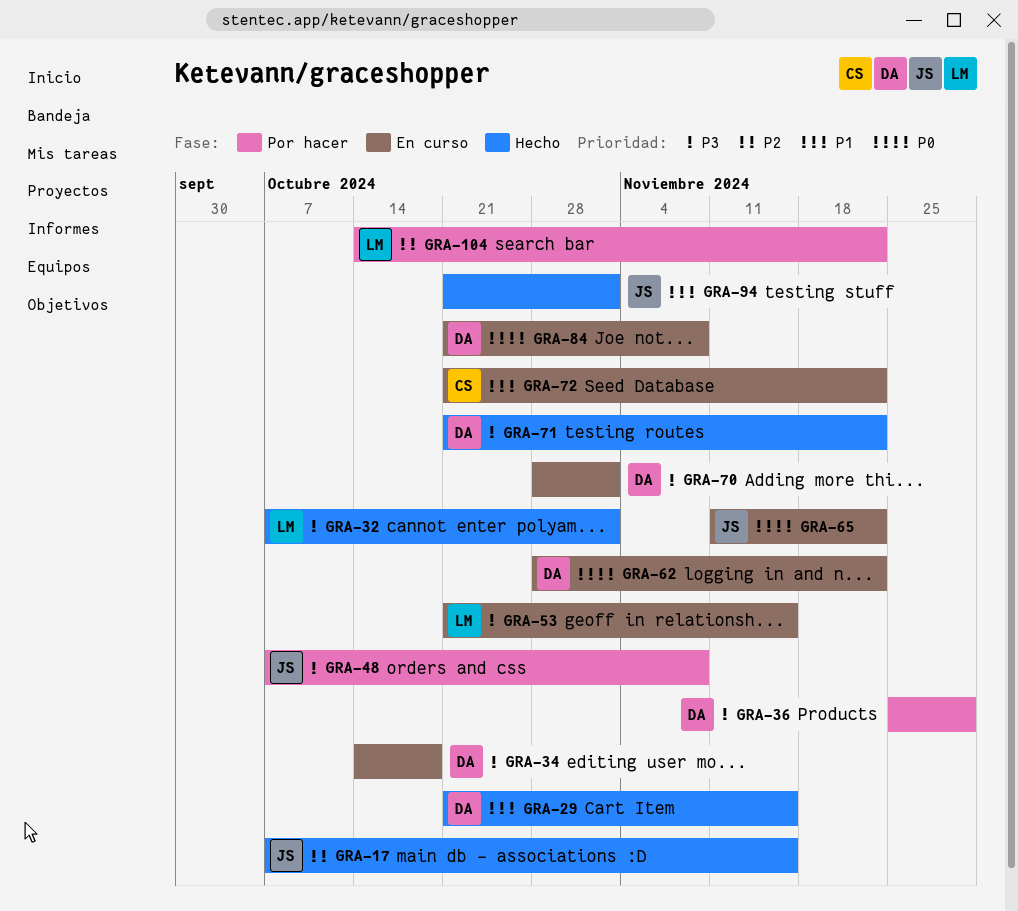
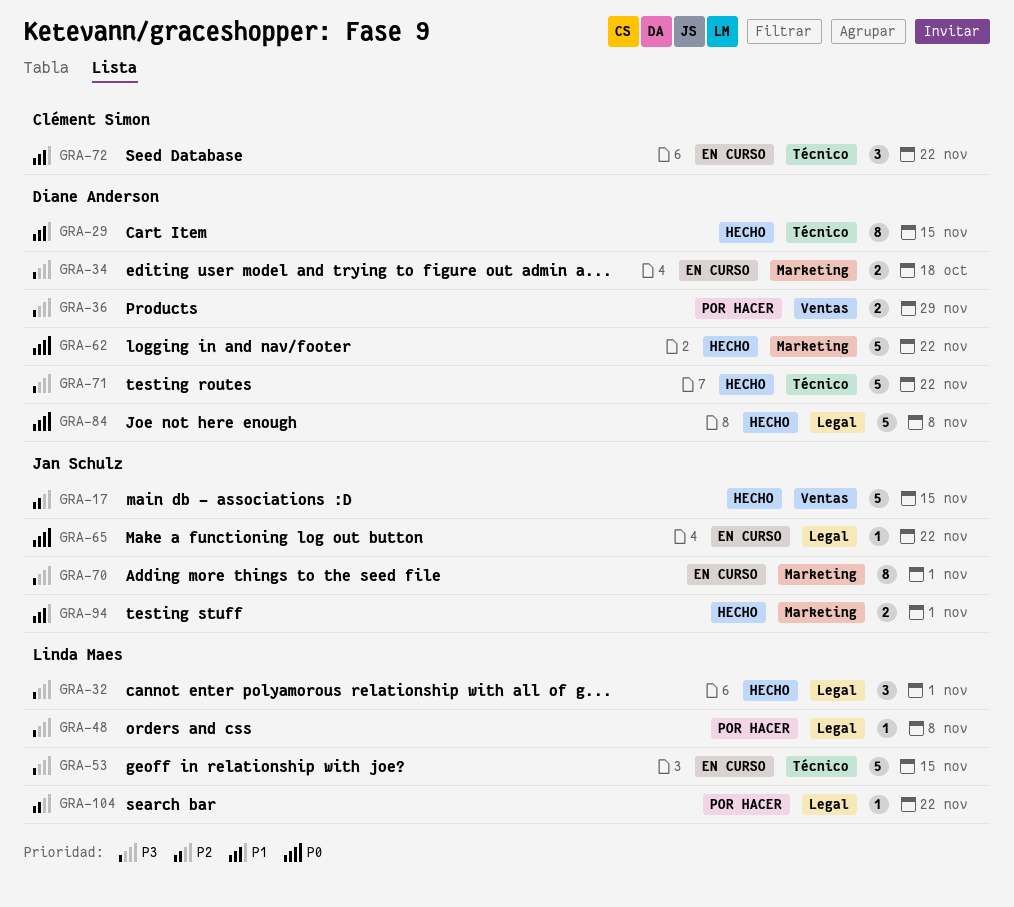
GRA-48, owner: Jan Schulz -> Linda Maes
GRA-62, status: En curso -> Hecho
GRA-70, owner: Diane Anderson -> Jan Schulz
GRA-84, status: En curso -> Hecho

